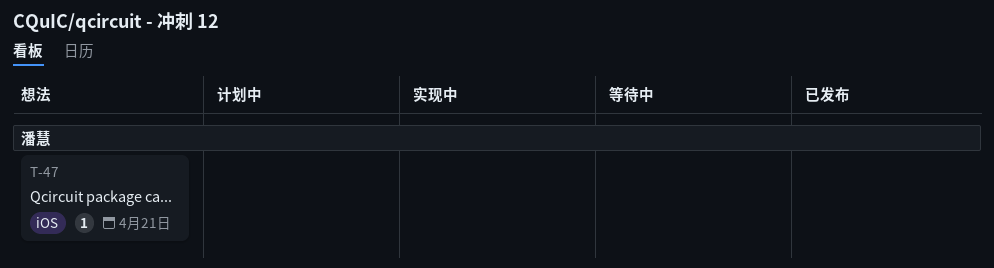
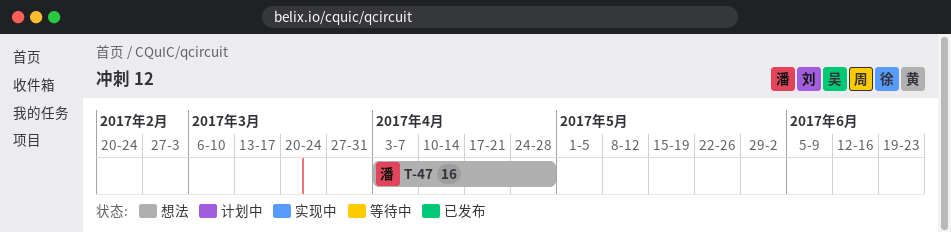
T-47, estimate: 1 -> 16
T-47, due: Apr 21 -> Apr 28

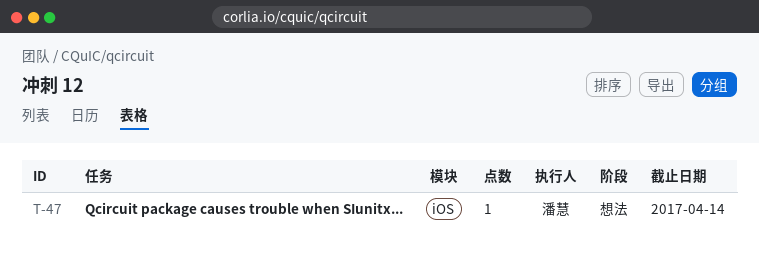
T-47, estimate: 16 -> 1
T-47, due: Apr 28 -> Apr 14

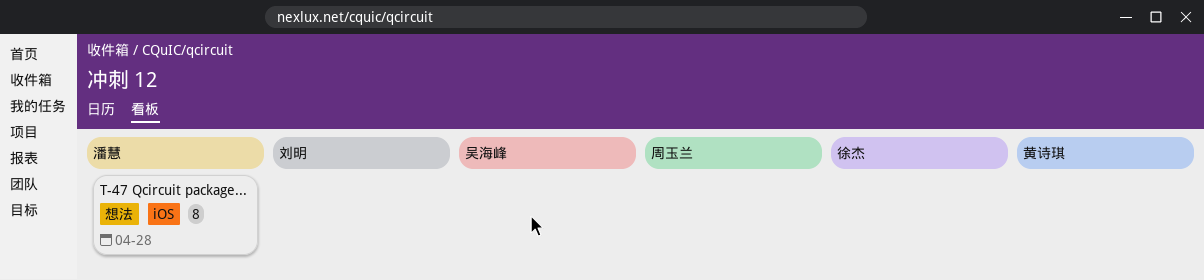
T-47, estimate: 1 -> 8
T-47, due: Apr 14 -> Apr 28

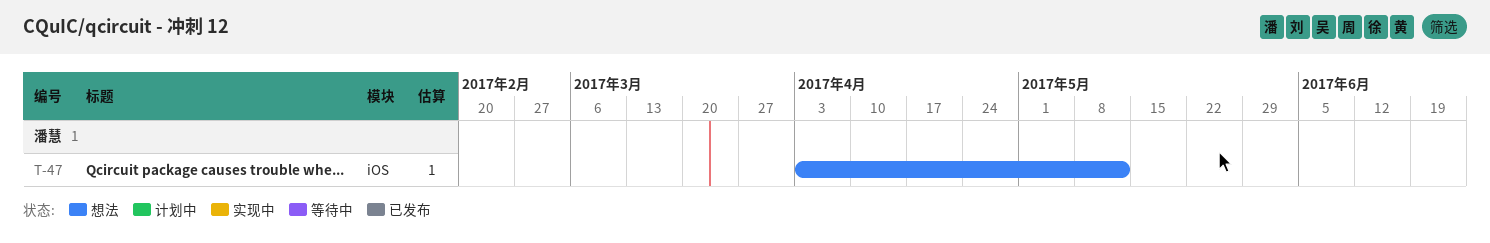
T-47, estimate: 8 -> 1
T-47, due: Apr 28 -> May 12

